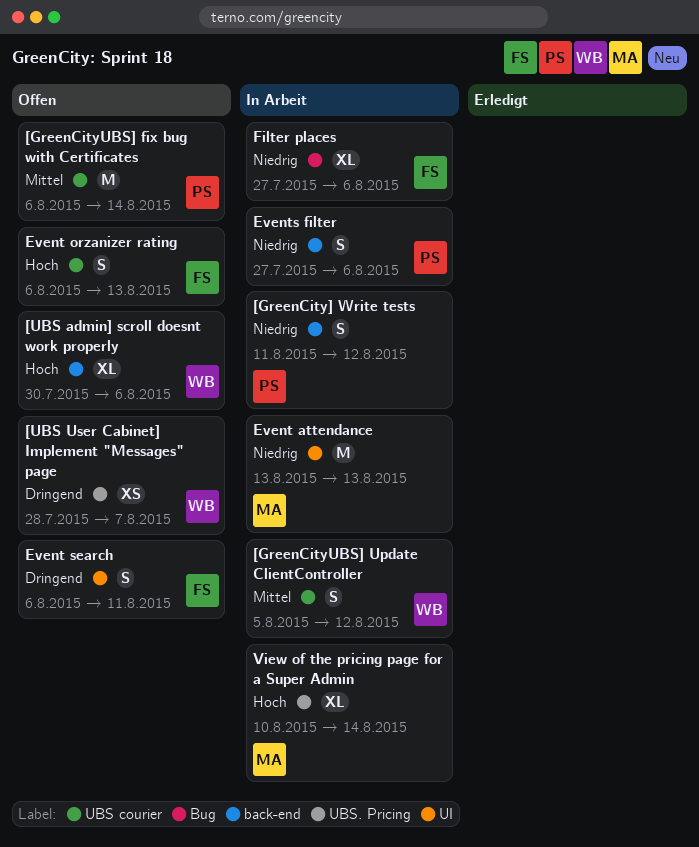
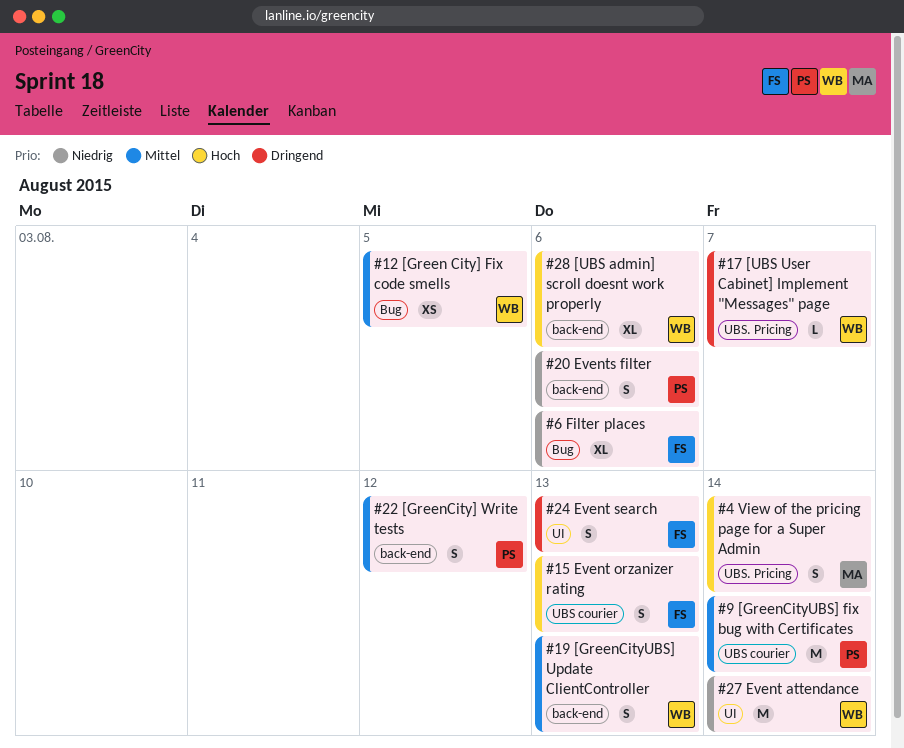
[Green City] Fix code smells: none -> present
[GreenCity] Write tests, priority: Niedrig -> Mittel
[GreenCityUBS] Update ClientController, label: UBS courier -> back-end
[GreenCityUBS] Update ClientController, due: Aug 12 -> Aug 13
[UBS User Cabinet] Implement "Messages" page, estimate: XS -> L
Event attendance, owner: MA -> WB
Event attendance, due: Aug 13 -> Aug 14
Event search, due: Aug 11 -> Aug 13
View of the pricing page for a Super Admin, estimate: XL -> S

